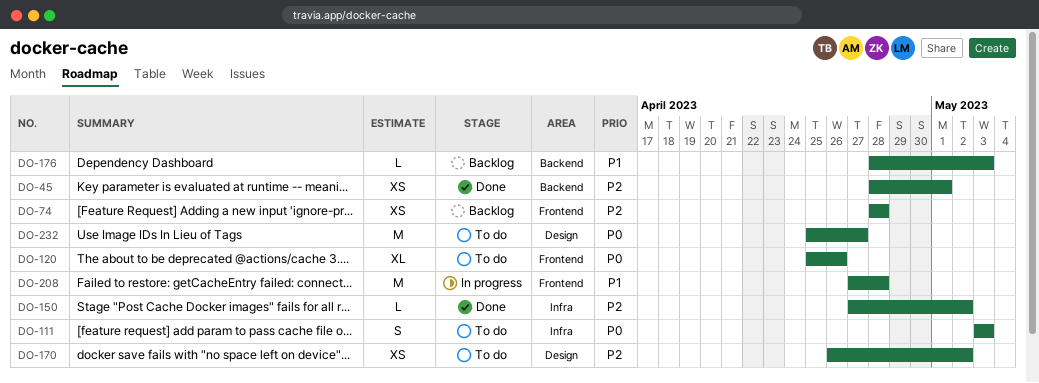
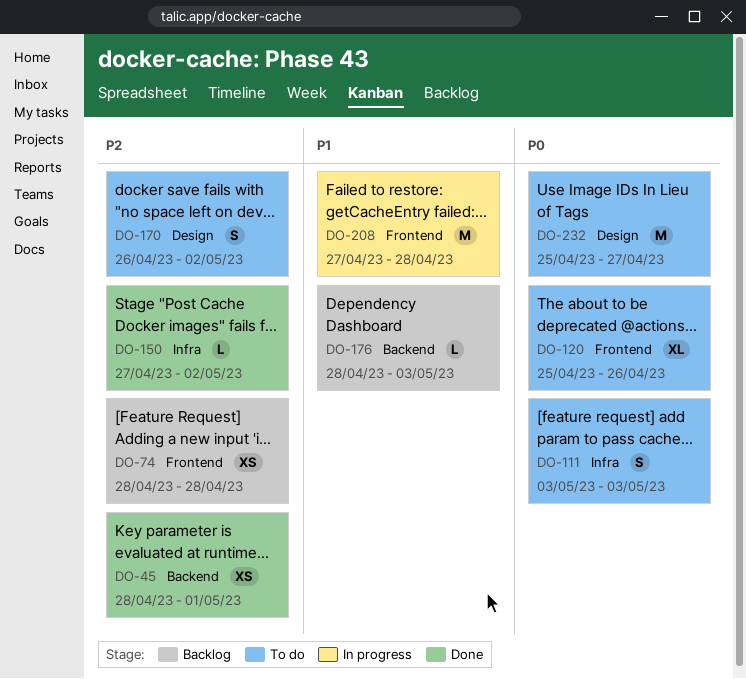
DO-170, estimate: XS -> S

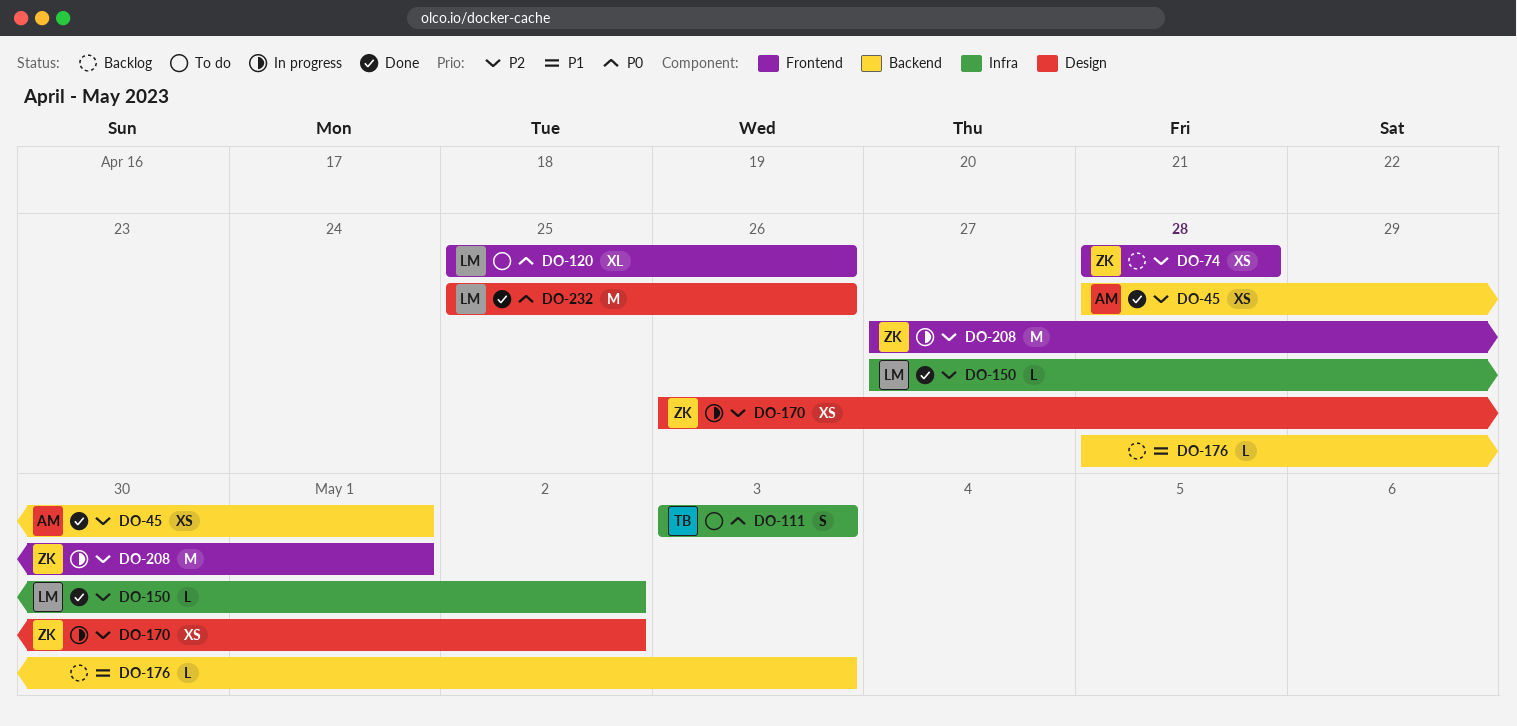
DO-170, status: To do -> In progress
DO-170, estimate: S -> XS
DO-208, priority: P1 -> P2
DO-208, due: Apr 28 -> May 1
DO-232, status: To do -> Done
DO-232, due: Apr 27 -> Apr 26

